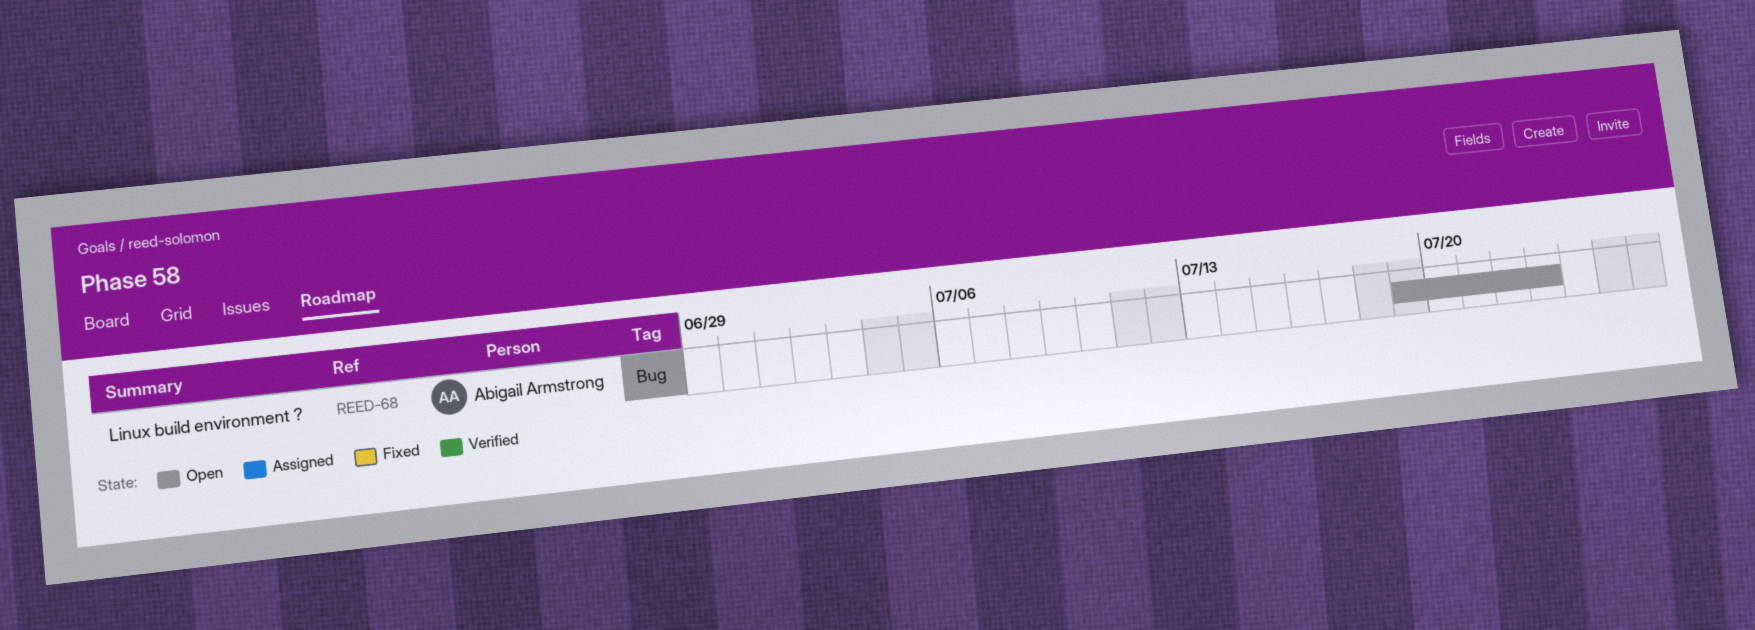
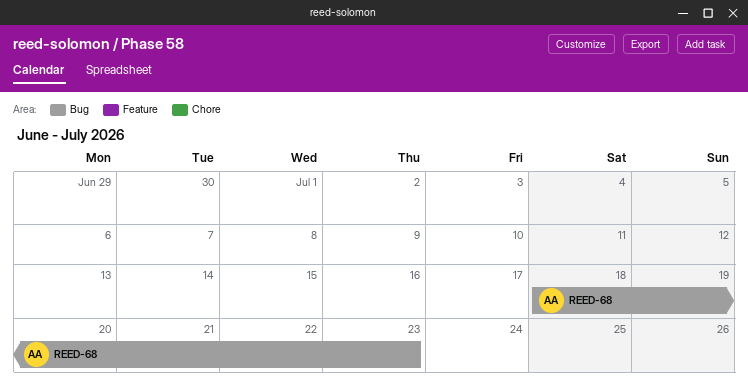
REED-68, start: Jul 19 -> Jul 18

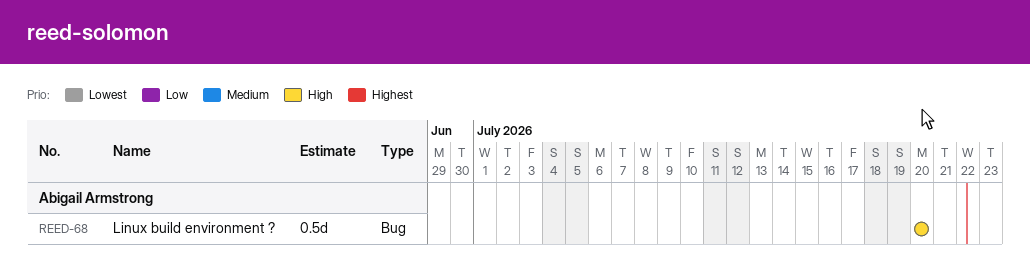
REED-68, start: Jul 18 -> Jul 20
REED-68, due: Jul 23 -> Jul 20

